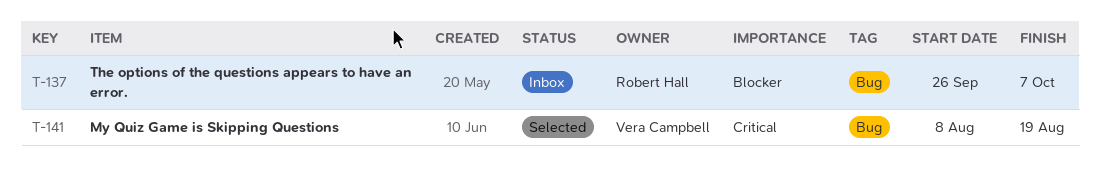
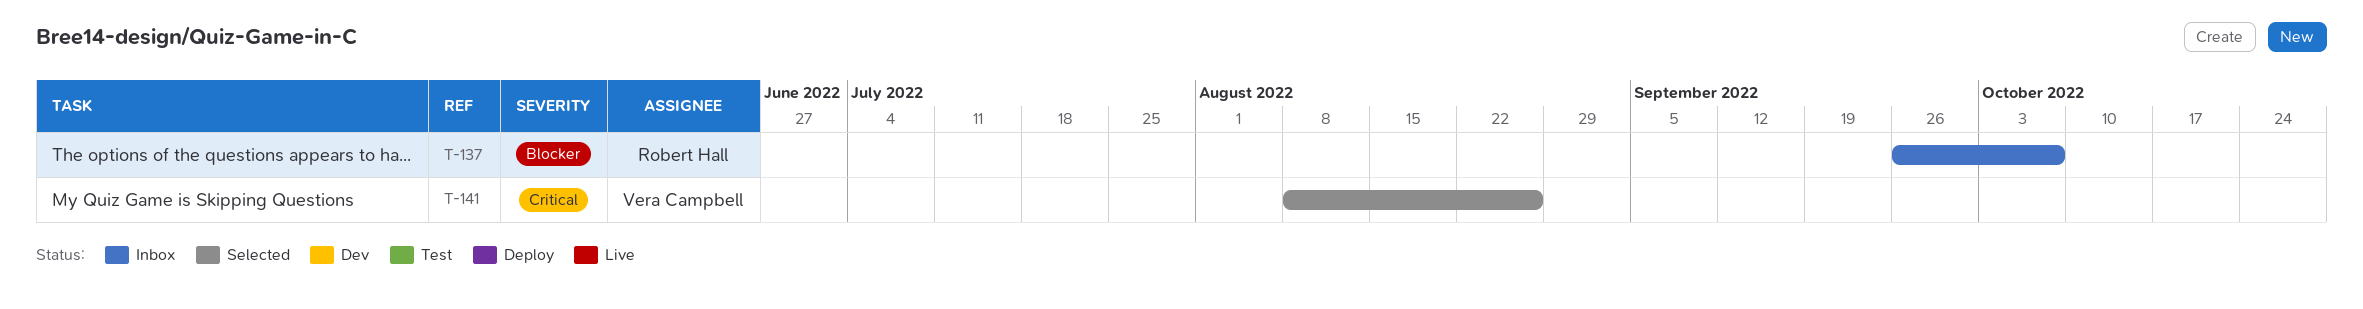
T-141, due: Aug 19 -> Aug 26

